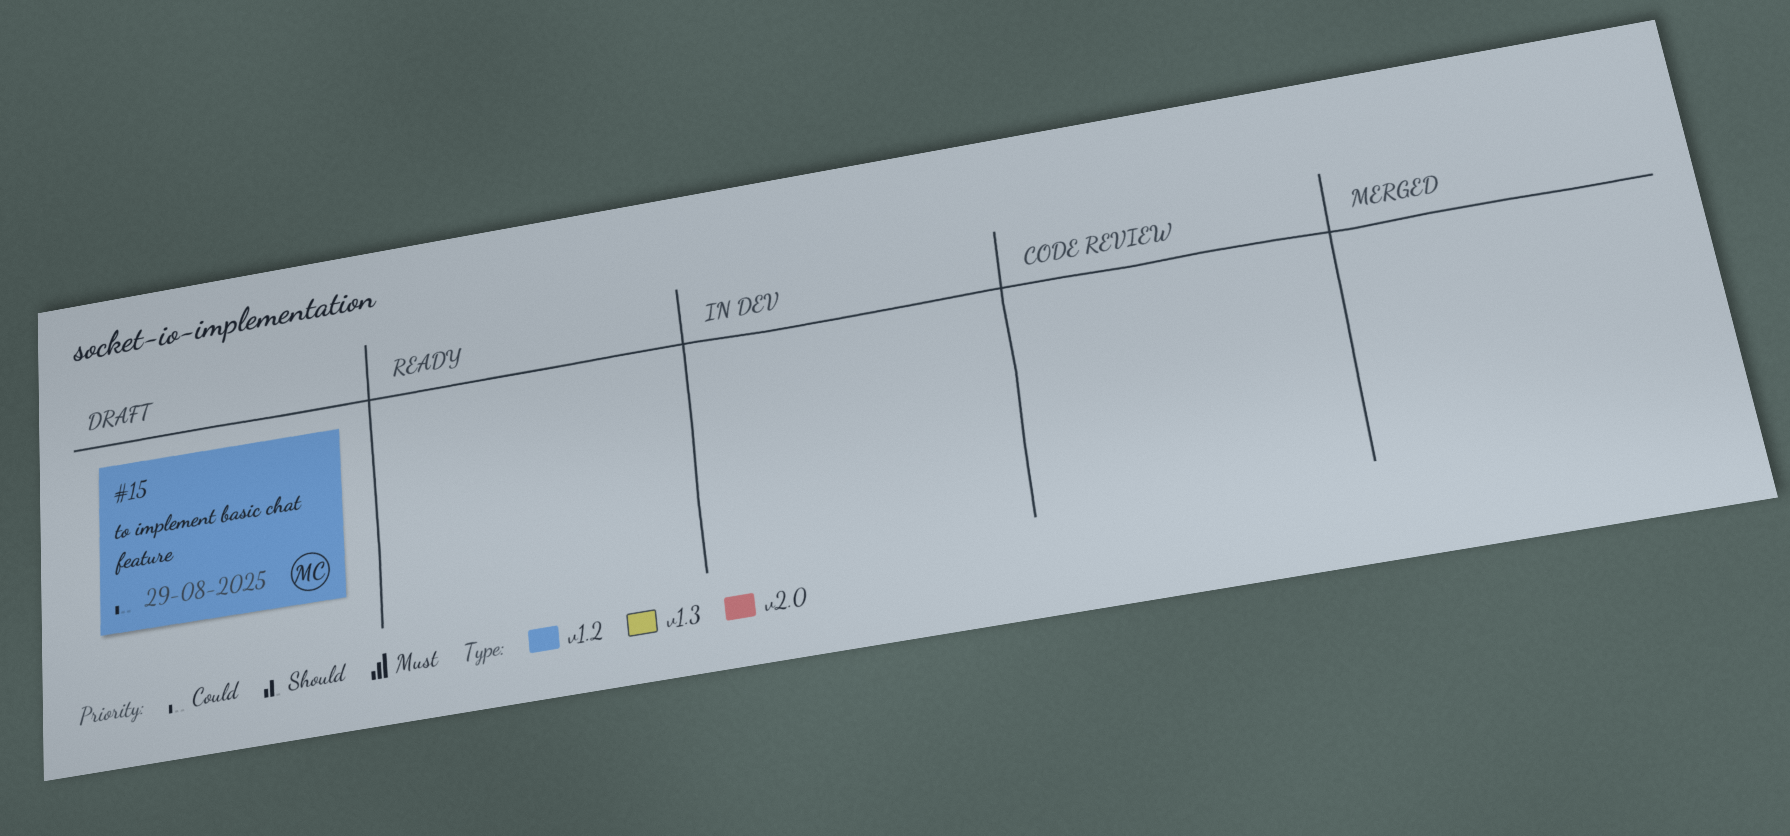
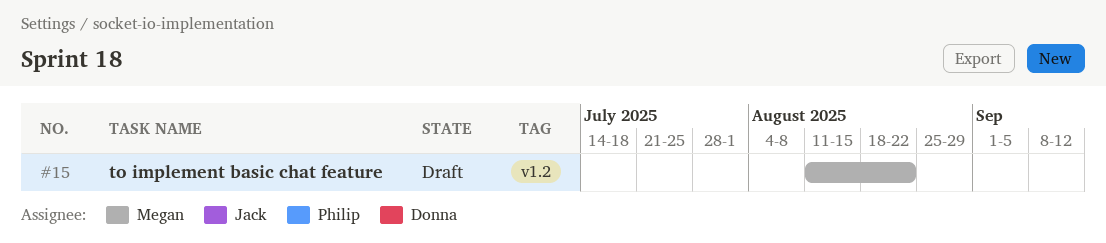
#15, due: Aug 29 -> Aug 22

